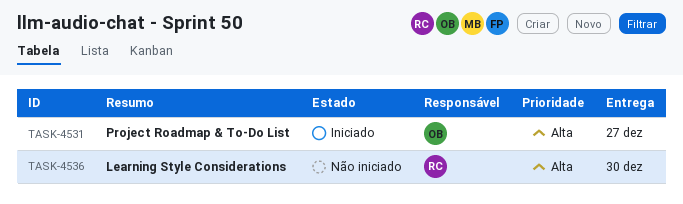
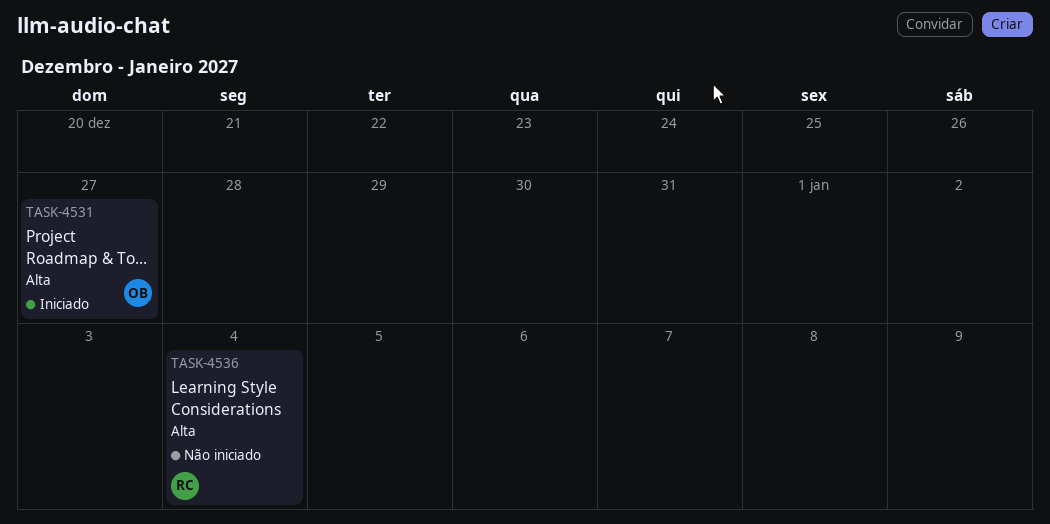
TASK-4536, due: Dec 30 -> Jan 4

